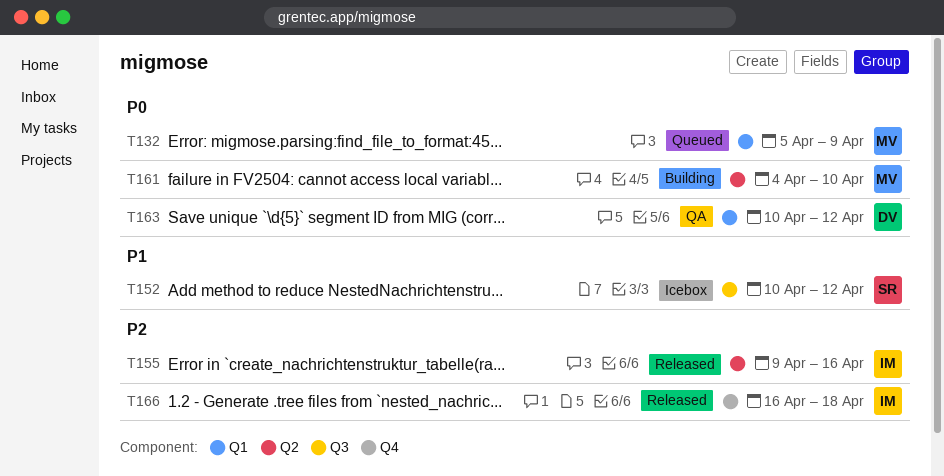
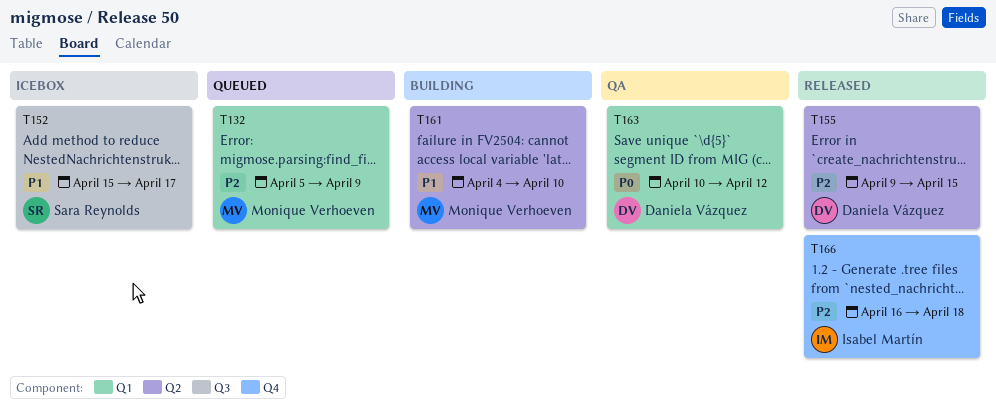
T132, priority: P0 -> P2
T152, start: Apr 10 -> Apr 15
T152, due: Apr 12 -> Apr 17
T155, owner: Isabel Martín -> Daniela Vázquez
T155, due: Apr 16 -> Apr 15
T161, priority: P0 -> P1

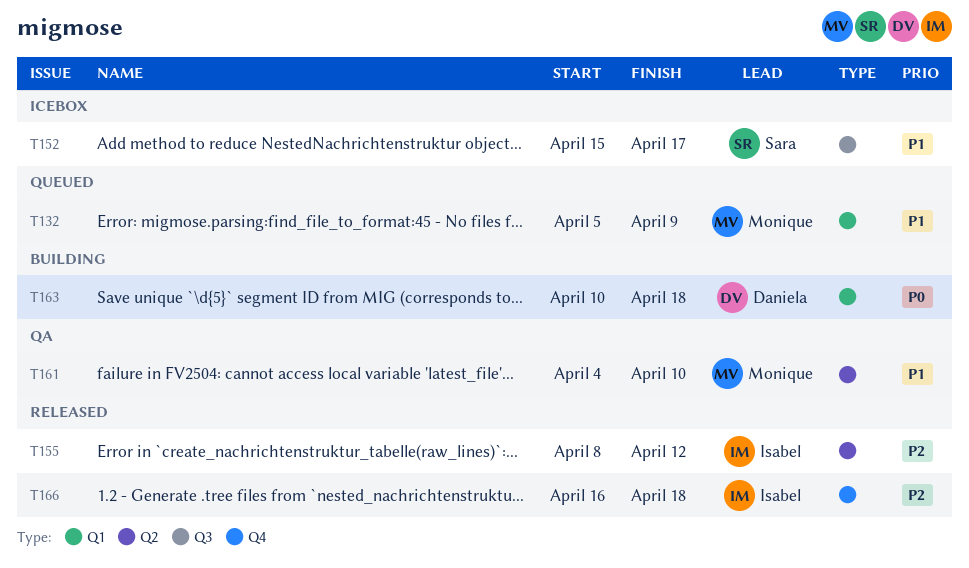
T132, priority: P2 -> P1
T155, owner: Daniela Vázquez -> Isabel Martín
T155, start: Apr 9 -> Apr 8
T155, due: Apr 15 -> Apr 12
T161, status: Building -> QA
T163, status: QA -> Building
T163, due: Apr 12 -> Apr 18

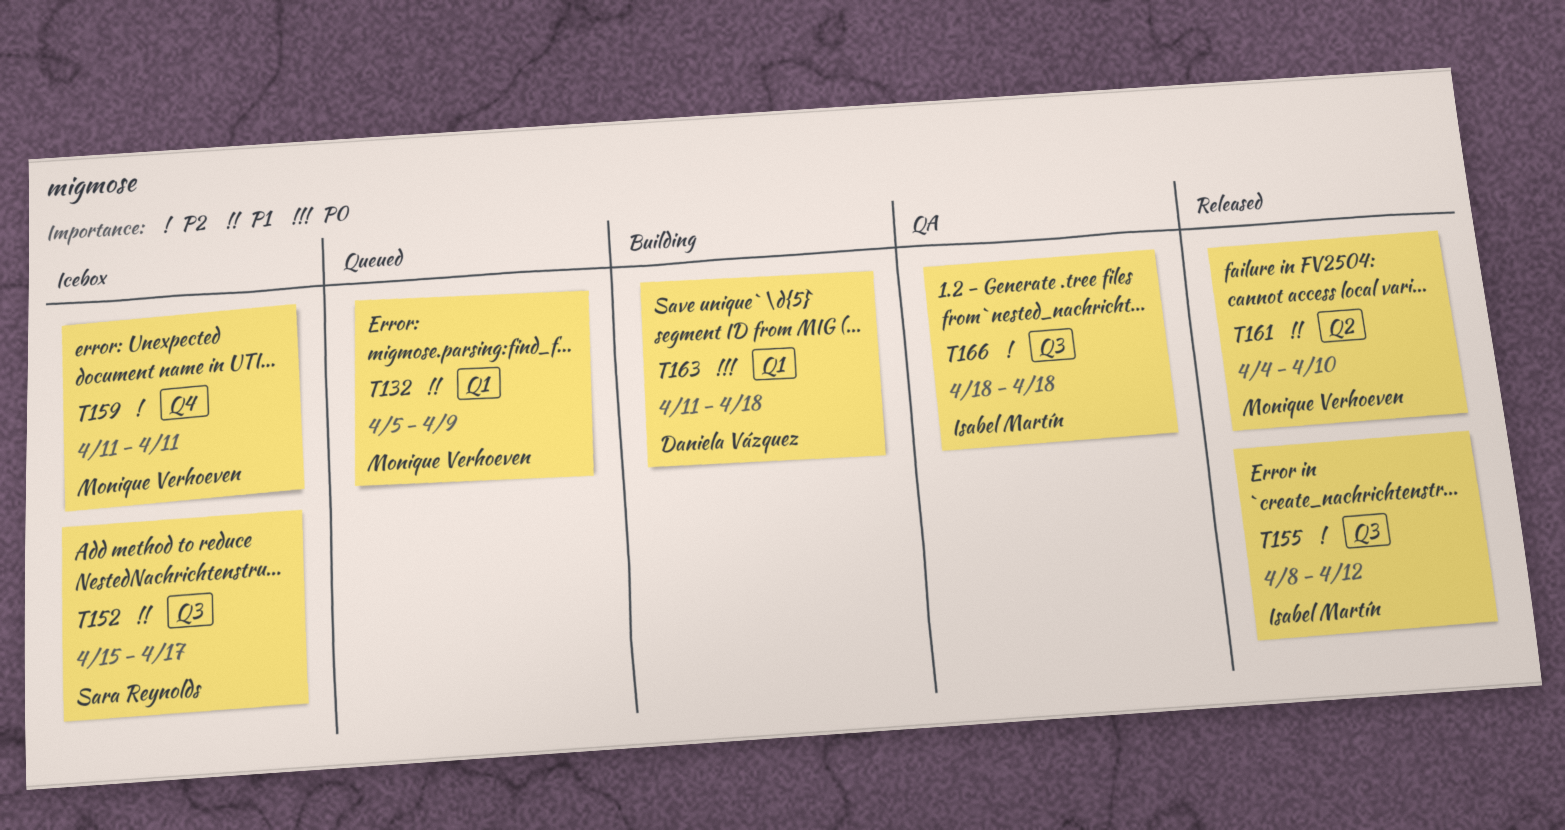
T155, label: Q2 -> Q3
T159: none -> present
T161, status: QA -> Released
T163, start: Apr 10 -> Apr 11
T166, status: Released -> QA
T166, label: Q4 -> Q3
T166, start: Apr 16 -> Apr 18

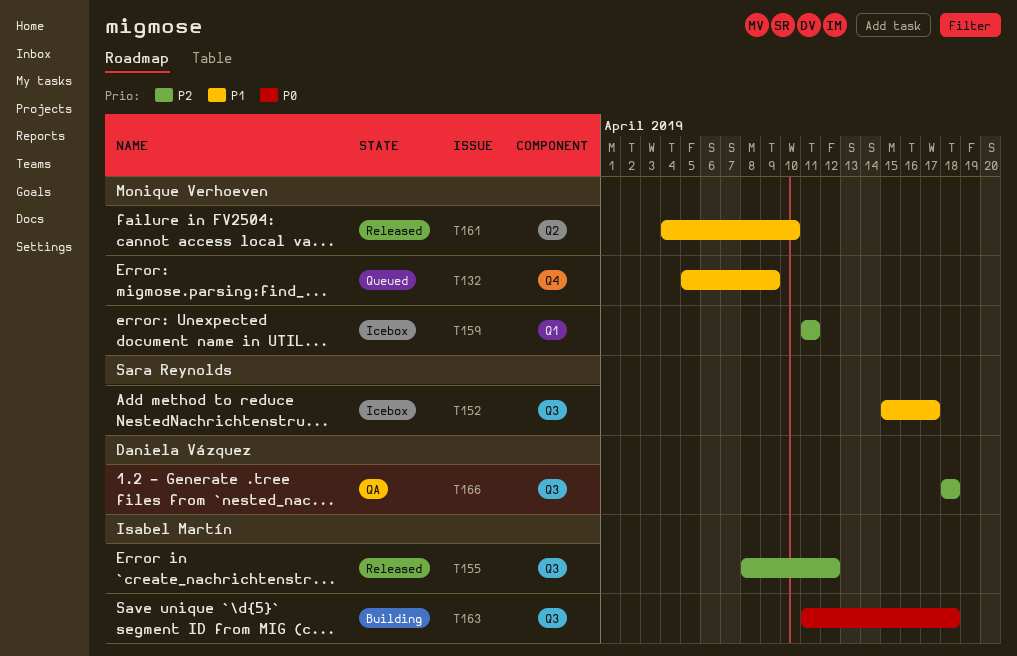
T132, label: Q1 -> Q4
T159, label: Q4 -> Q1
T163, owner: Daniela Vázquez -> Isabel Martín
T163, label: Q1 -> Q3
T166, owner: Isabel Martín -> Daniela Vázquez

